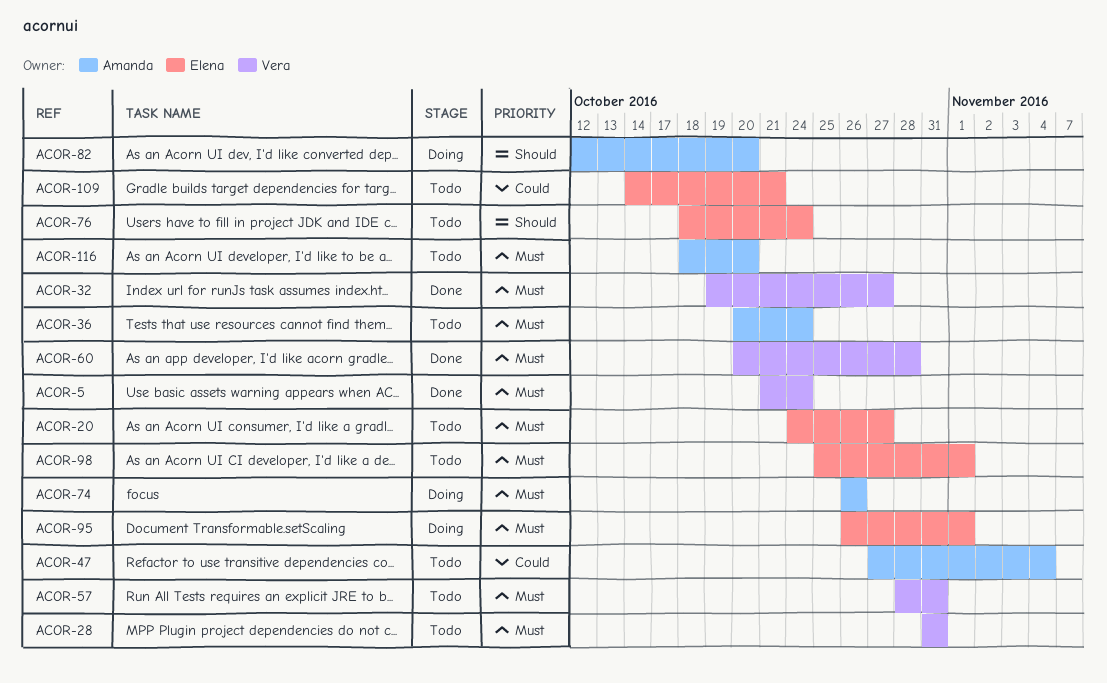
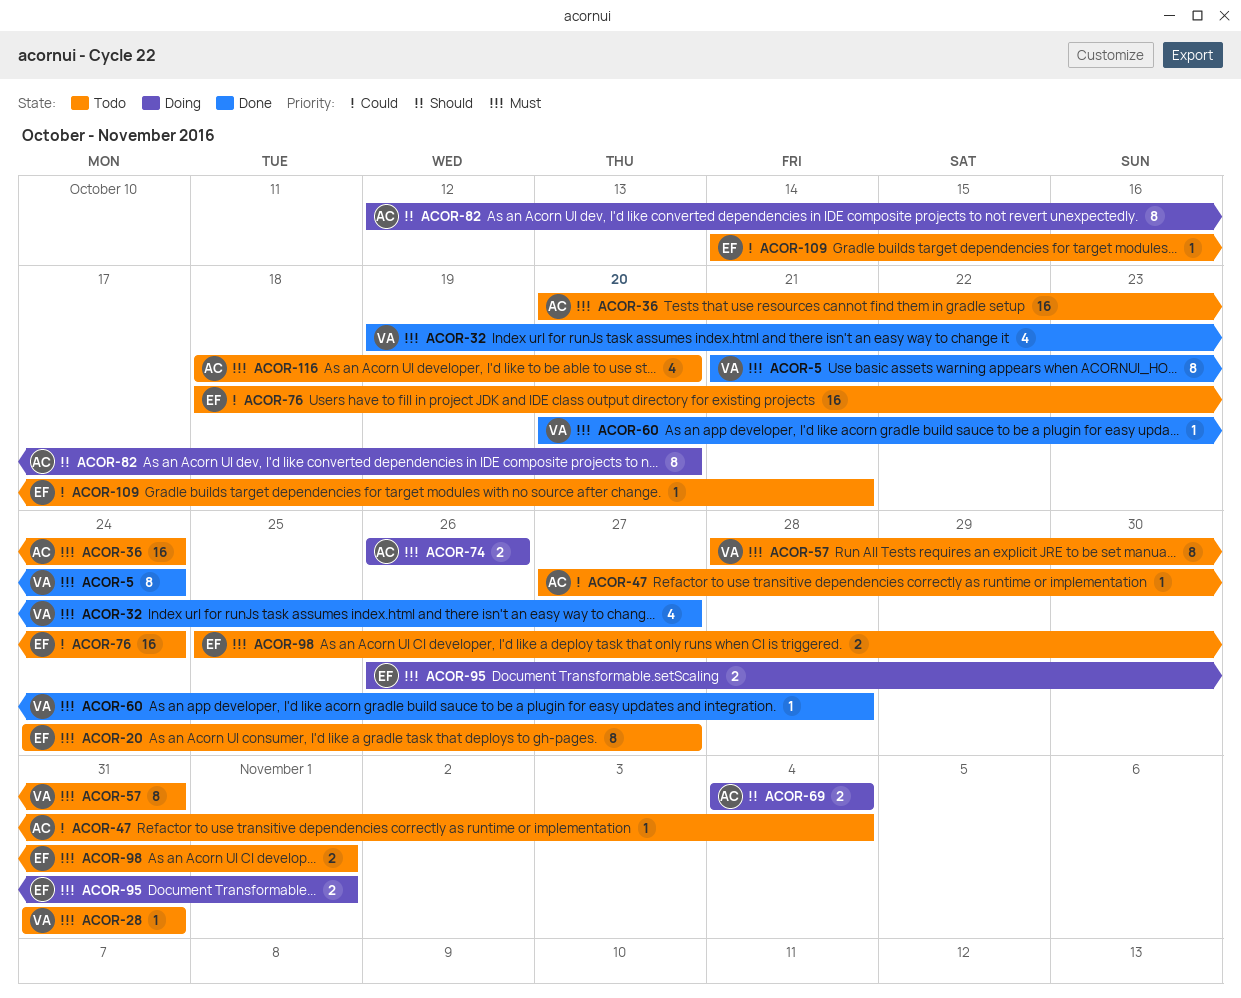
ACOR-69: none -> present
ACOR-76, priority: Should -> Could

